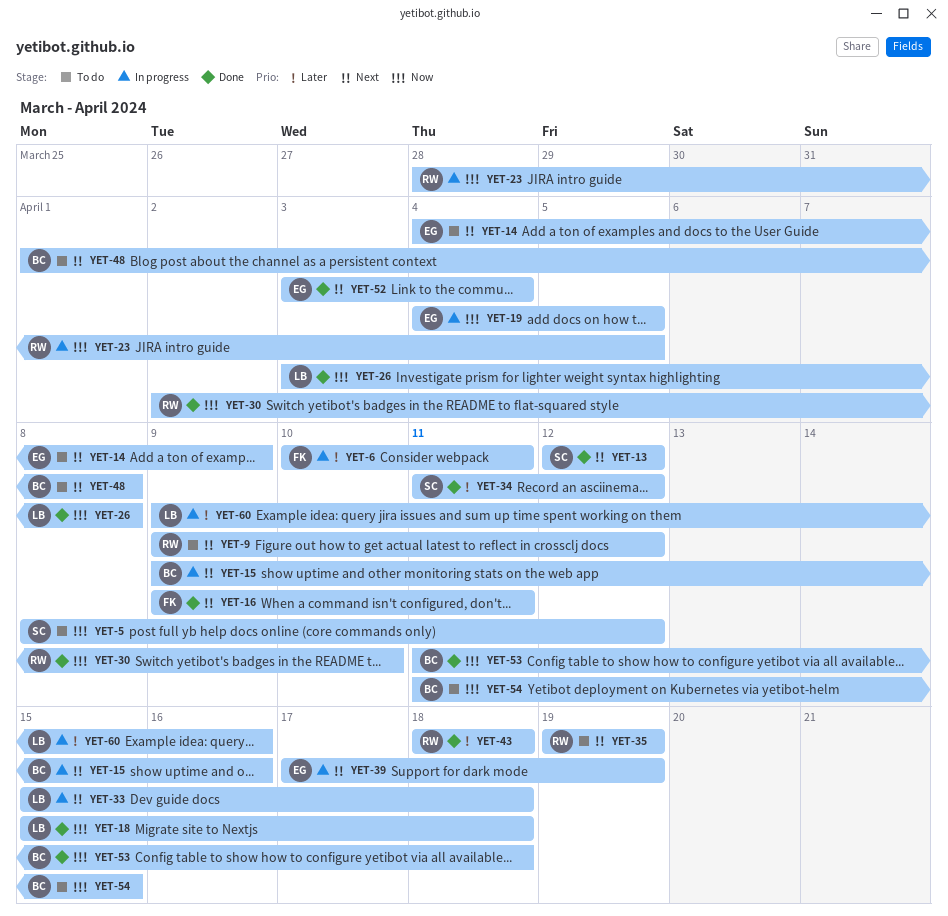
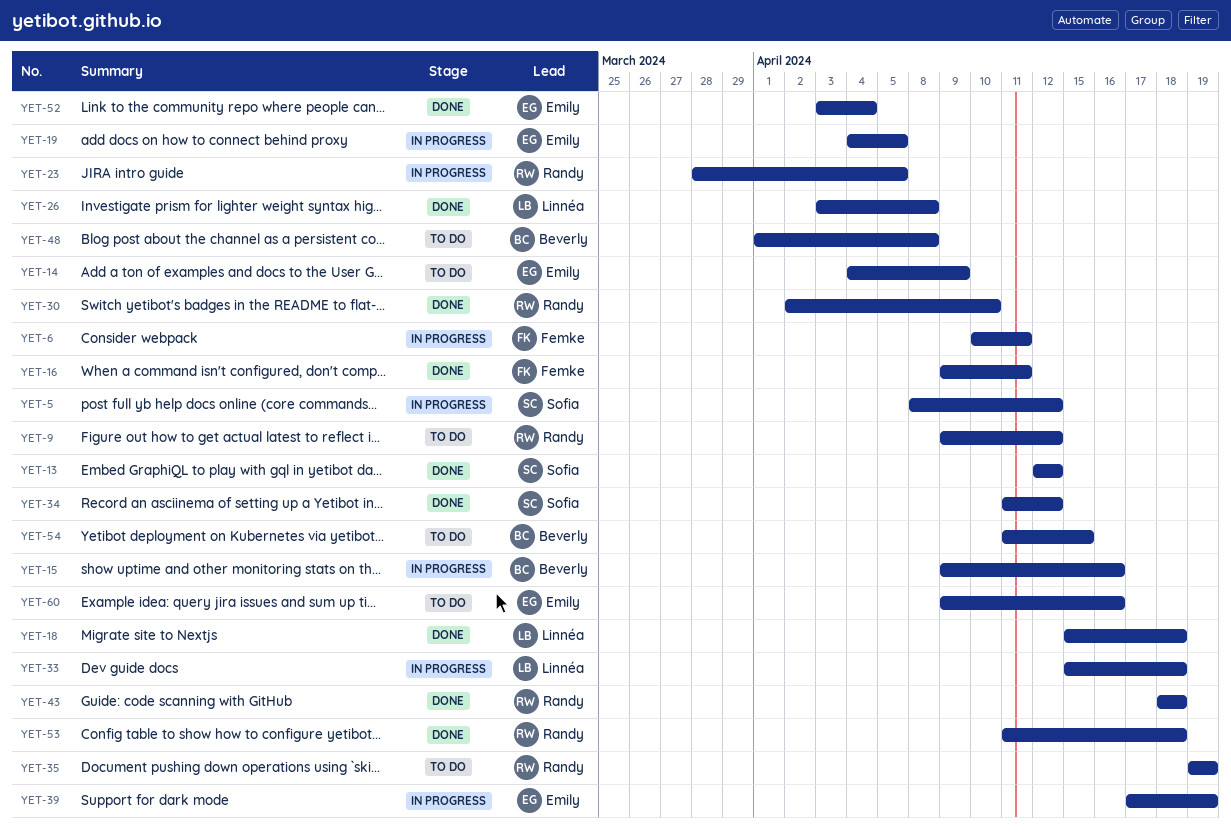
YET-5, status: To do -> In progress
YET-53, owner: Beverly -> Randy
YET-60, status: In progress -> To do
YET-60, owner: Linnéa -> Emily

